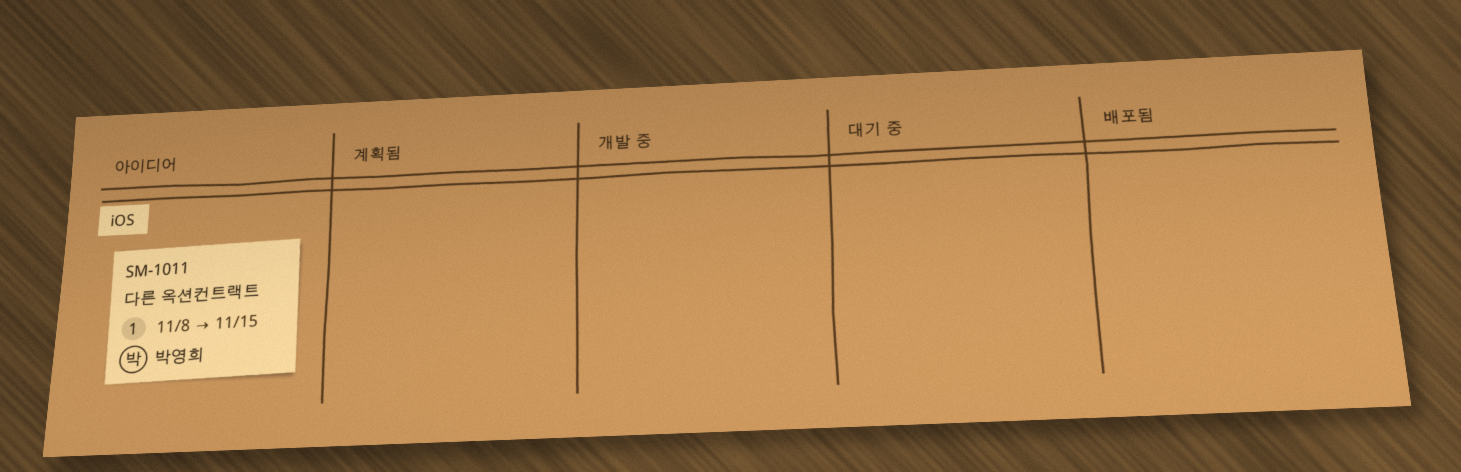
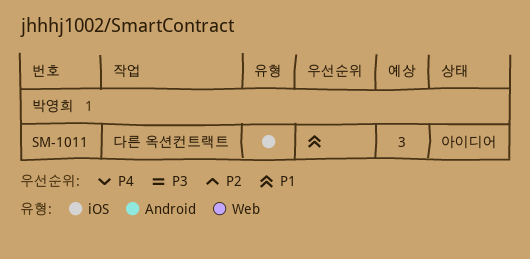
SM-1011, estimate: 1 -> 3

